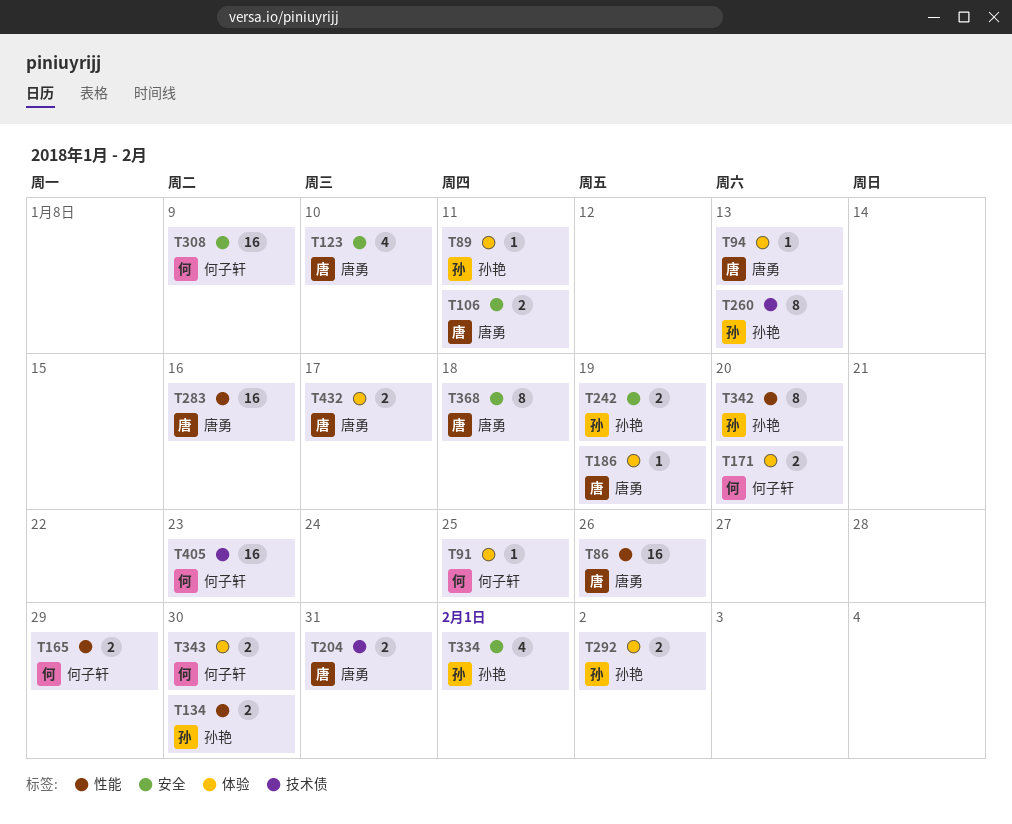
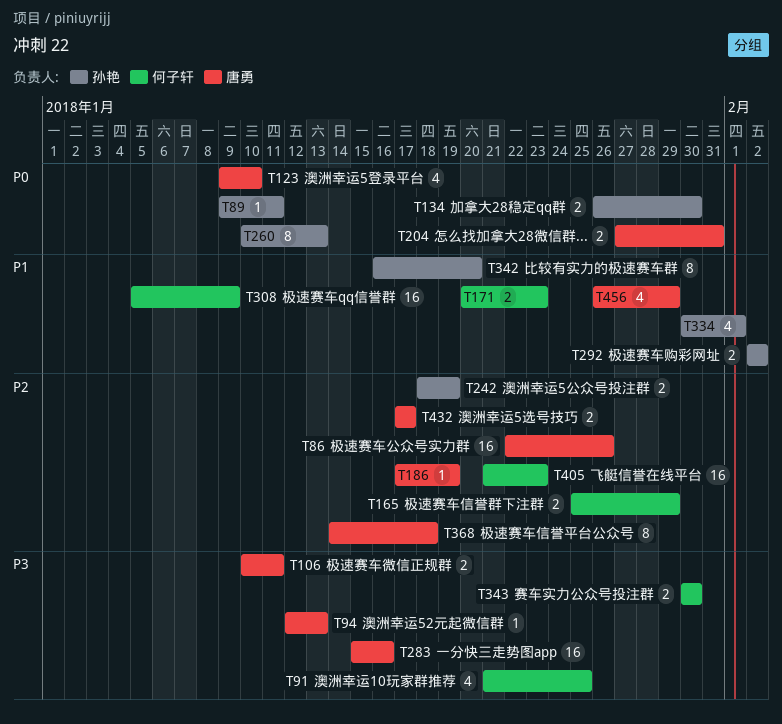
T91, estimate: 1 -> 4
T171, due: Jan 20 -> Jan 23
T456: none -> present

